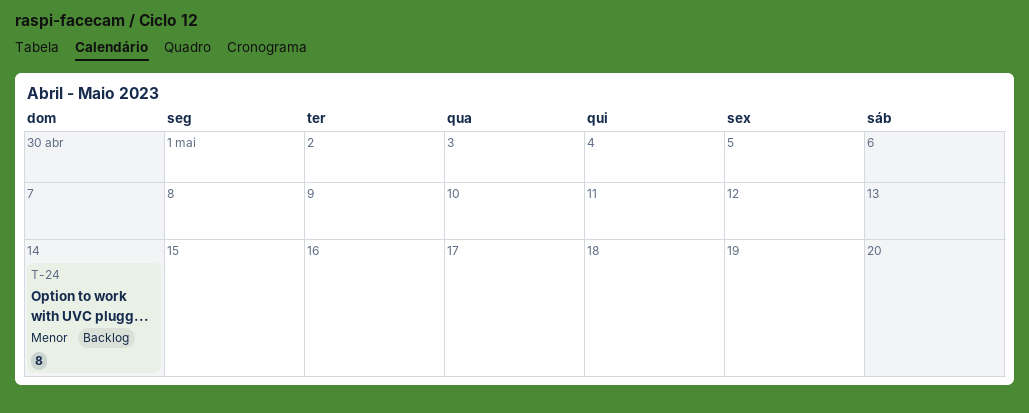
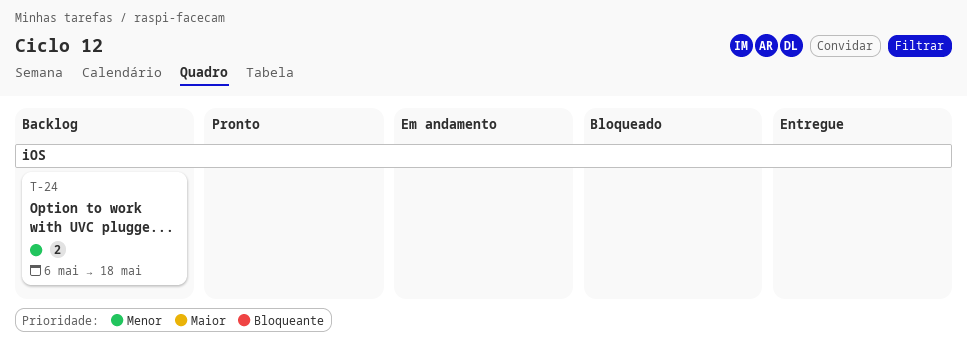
T-24, estimate: 8 -> 2
T-24, due: May 14 -> May 18

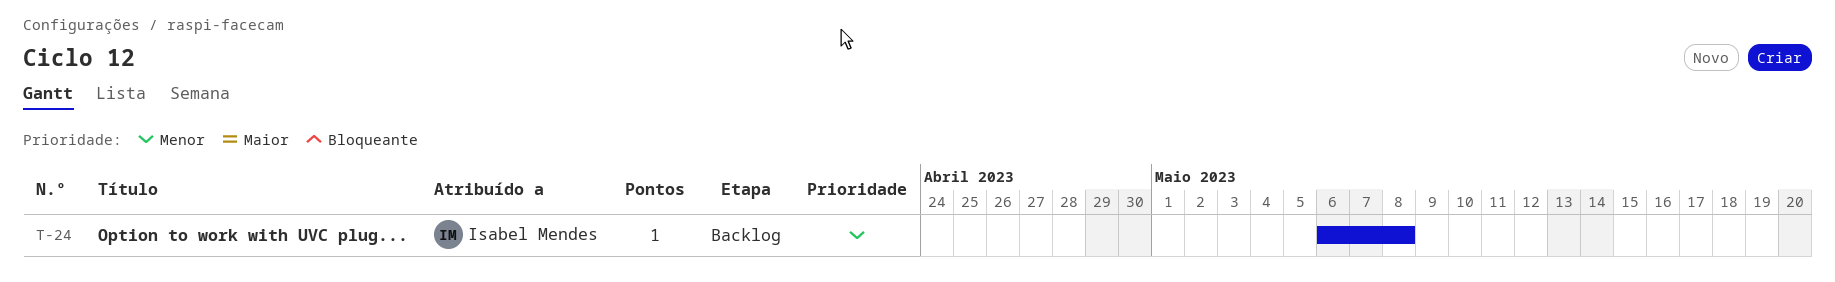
T-24, estimate: 2 -> 1
T-24, due: May 18 -> May 8

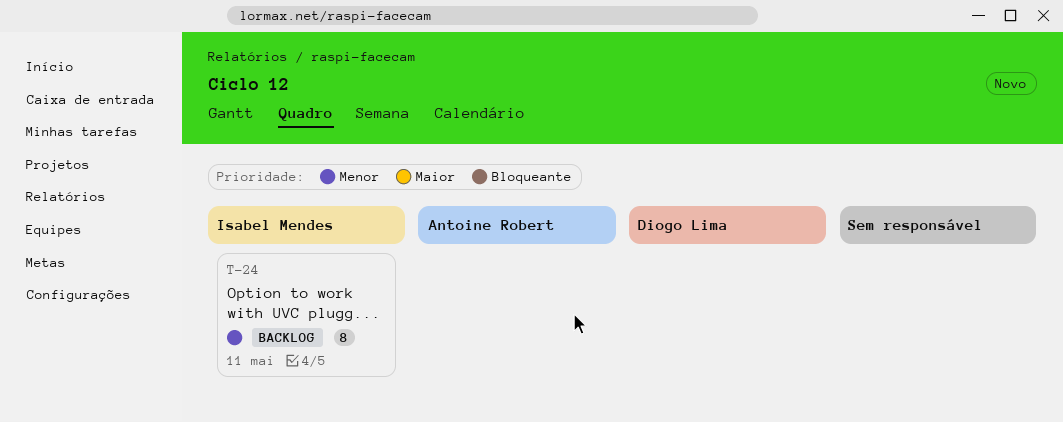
T-24, estimate: 1 -> 8
T-24, due: May 8 -> May 11

